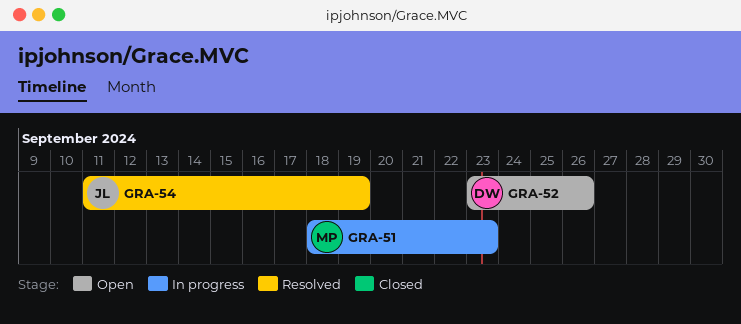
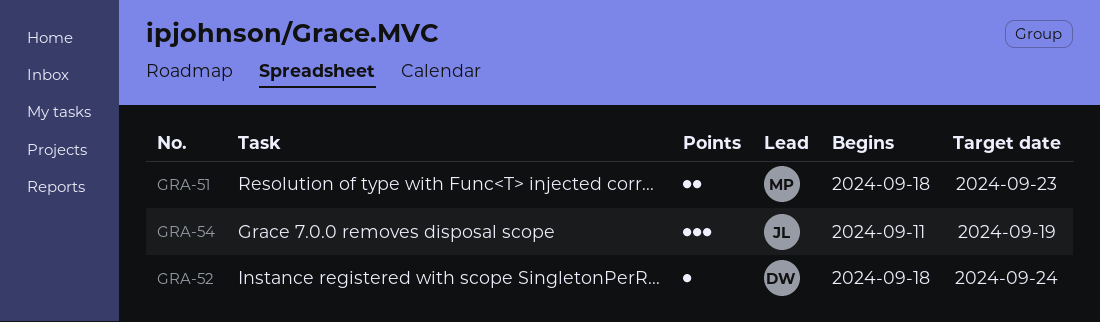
GRA-52, start: Sep 23 -> Sep 18
GRA-52, due: Sep 26 -> Sep 24

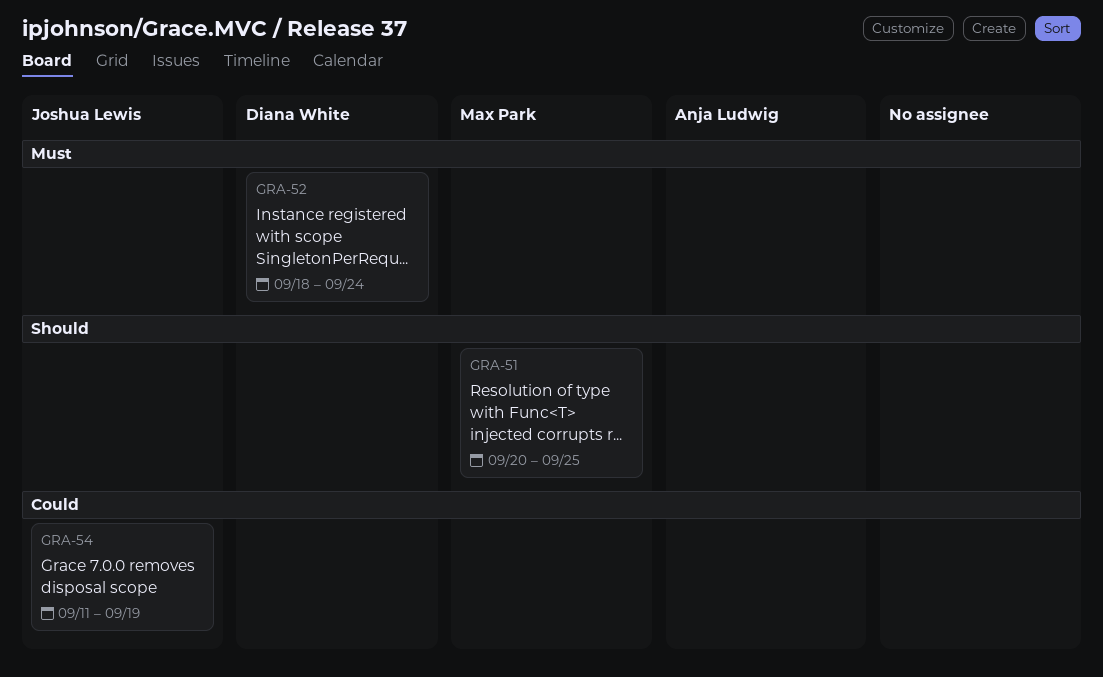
GRA-51, start: Sep 18 -> Sep 20
GRA-51, due: Sep 23 -> Sep 25

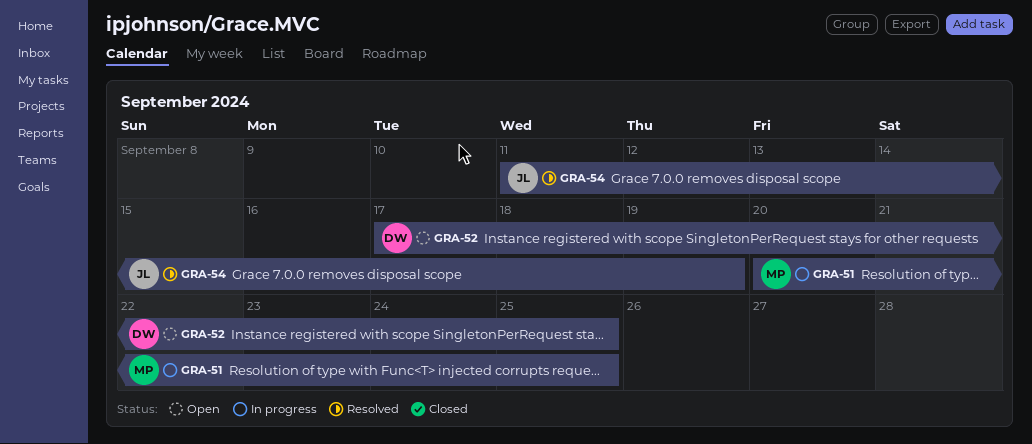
GRA-52, start: Sep 18 -> Sep 17
GRA-52, due: Sep 24 -> Sep 25

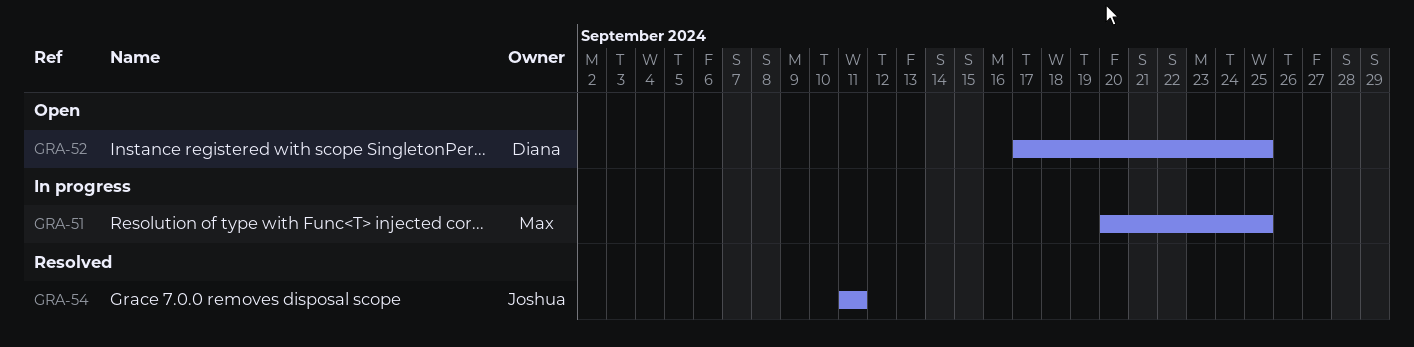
GRA-54, due: Sep 19 -> Sep 11

